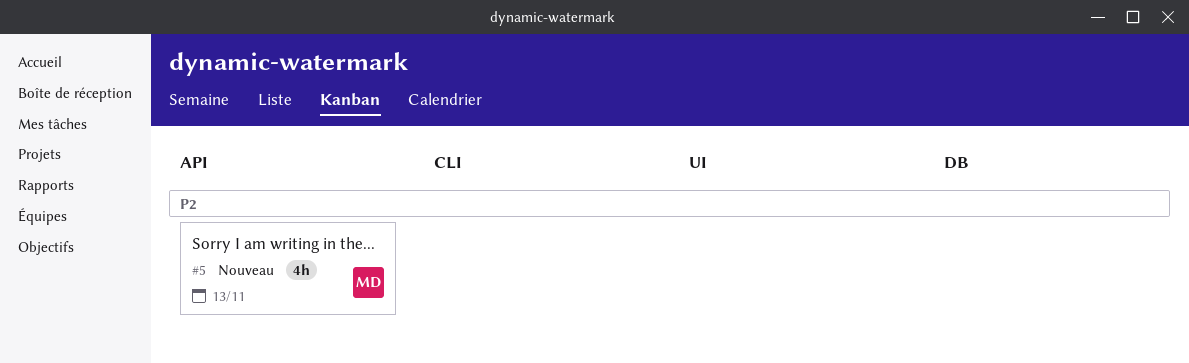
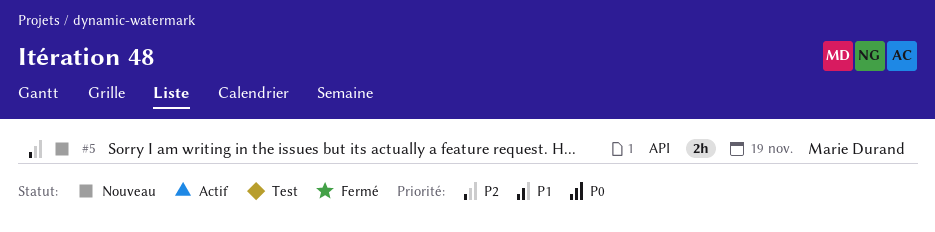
#5, estimate: 4h -> 2h
#5, due: Nov 13 -> Nov 19

